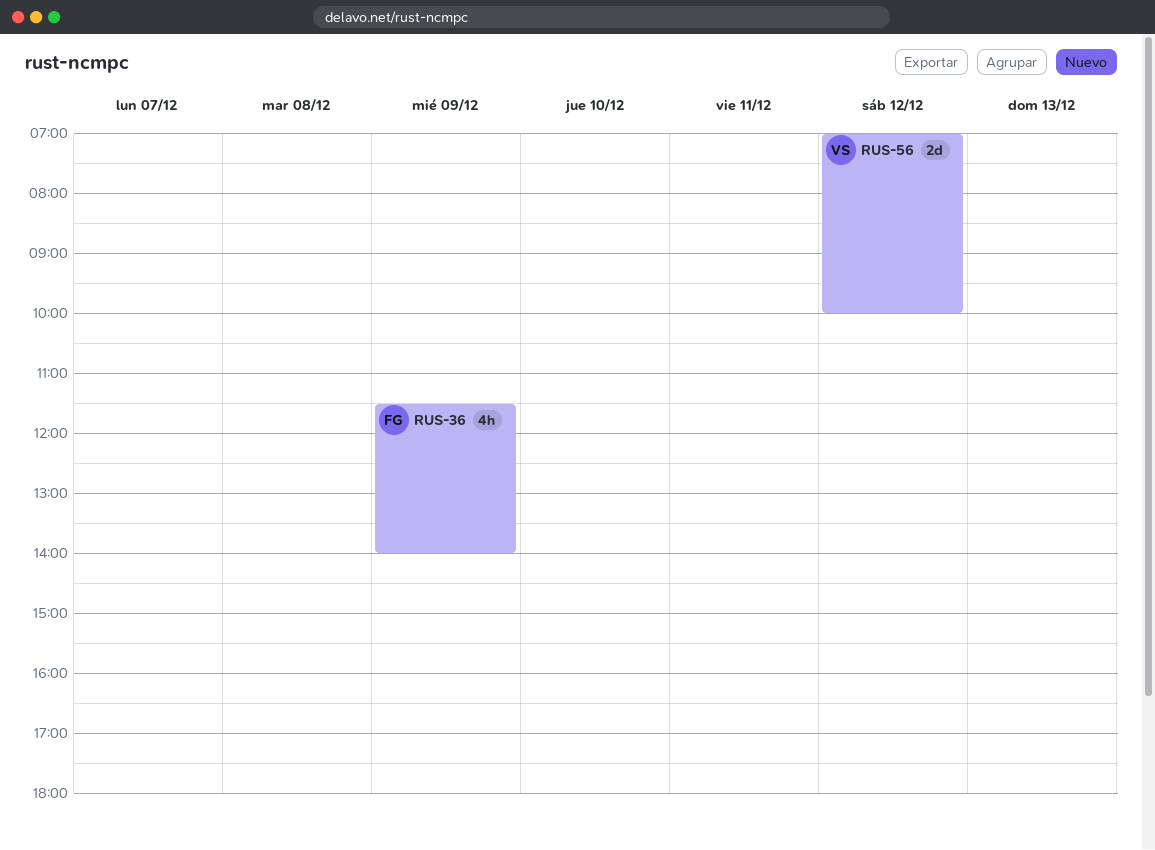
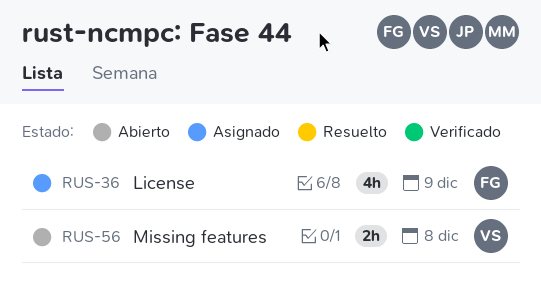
RUS-56, estimate: 2d -> 2h
RUS-56, day: Dec 12 -> Dec 8

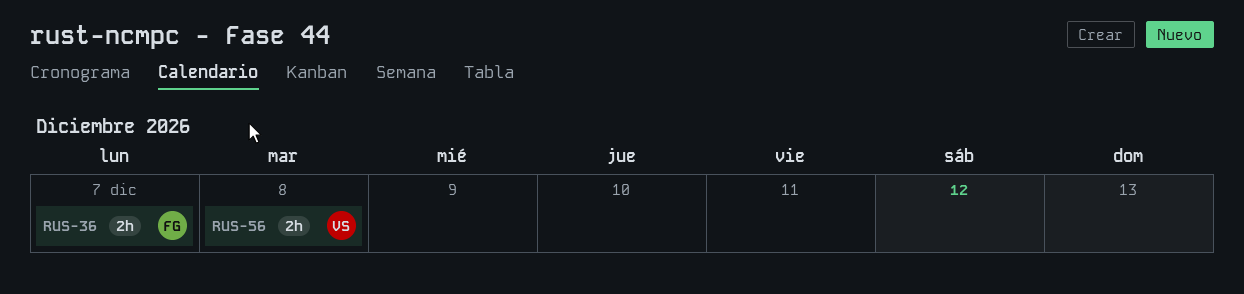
RUS-36, estimate: 4h -> 2h
RUS-36, day: Dec 9 -> Dec 7

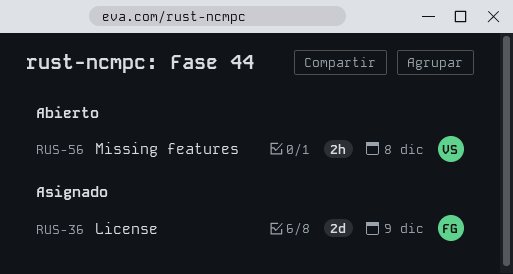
RUS-36, estimate: 2h -> 2d
RUS-36, day: Dec 7 -> Dec 9

